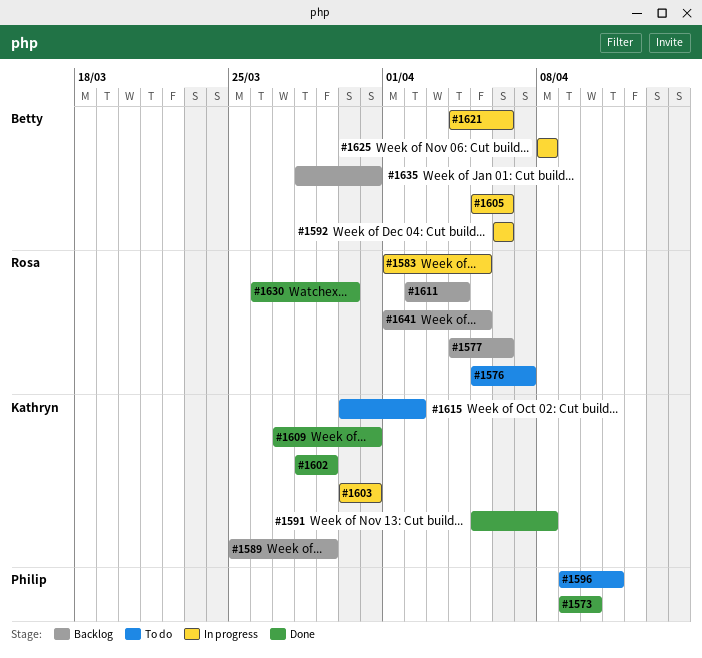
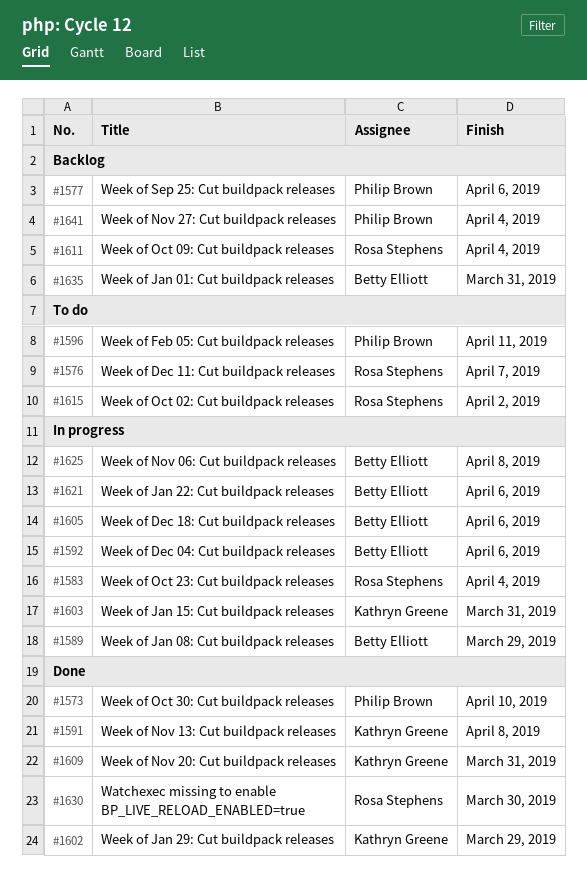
#1577, owner: Rosa Stephens -> Philip Brown
#1583, due: Apr 5 -> Apr 4
#1589, status: Backlog -> In progress
#1589, owner: Kathryn Greene -> Betty Elliott
#1615, owner: Kathryn Greene -> Rosa Stephens
#1641, owner: Rosa Stephens -> Philip Brown
#1641, due: Apr 5 -> Apr 4

